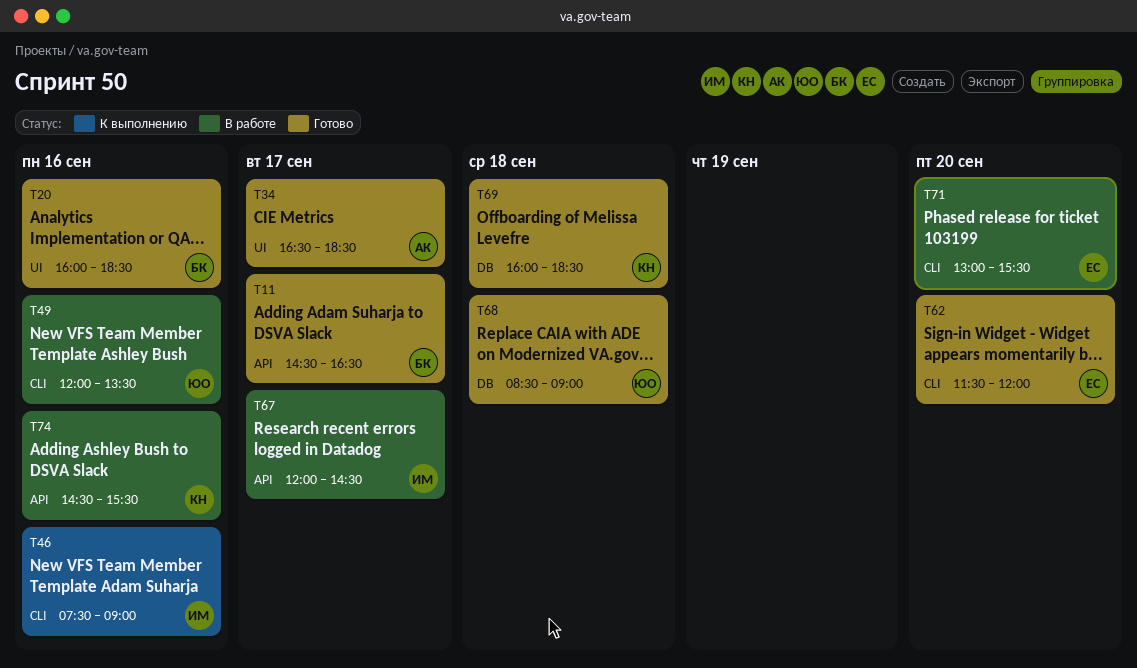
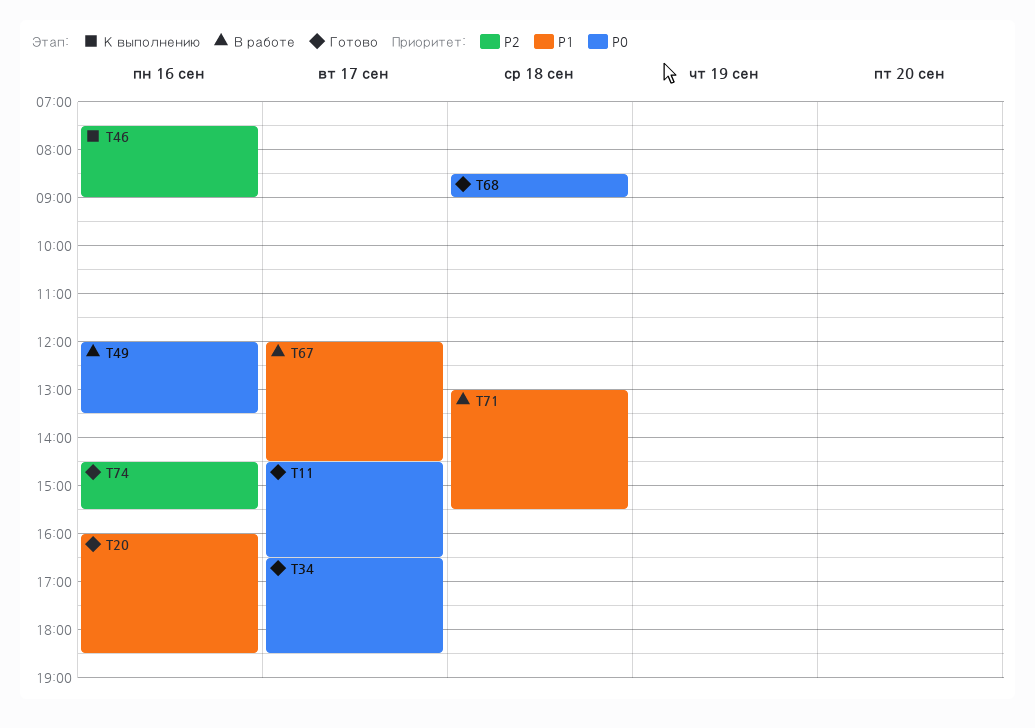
T62: present -> none
T69: present -> none
T71, day: Sep 20 -> Sep 18
T74, status: В работе -> Готово

